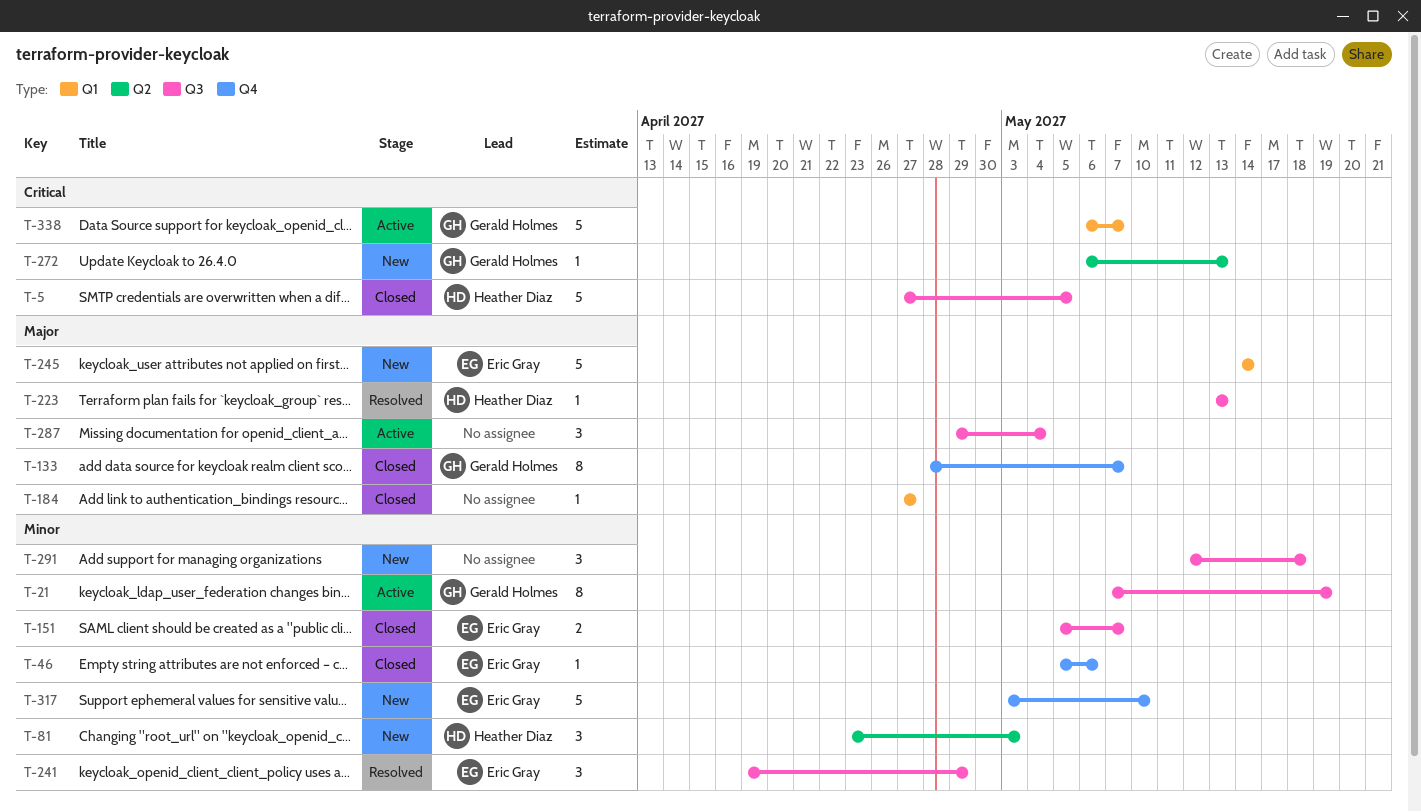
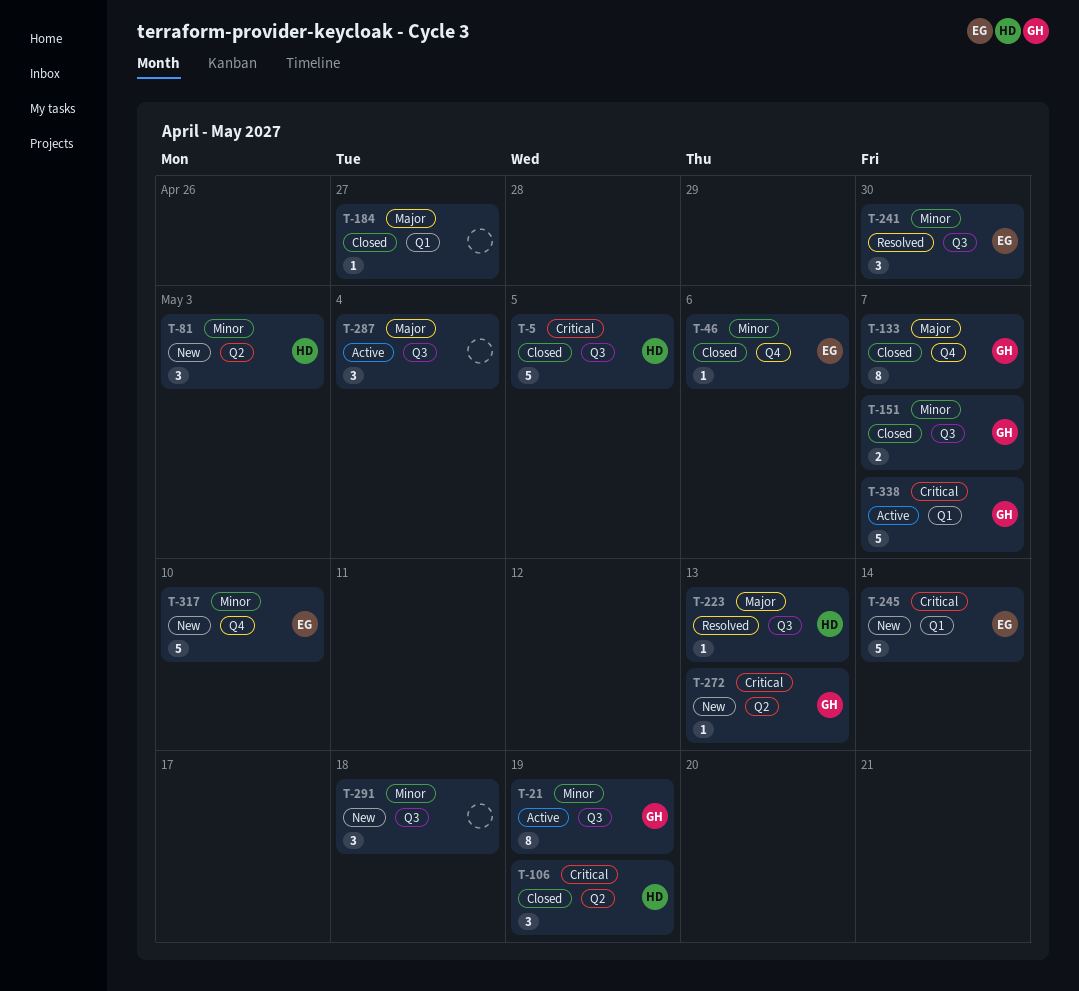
T-106: none -> present
T-151, owner: Eric Gray -> Gerald Holmes
T-241, due: Apr 29 -> Apr 30
T-245, priority: Major -> Critical

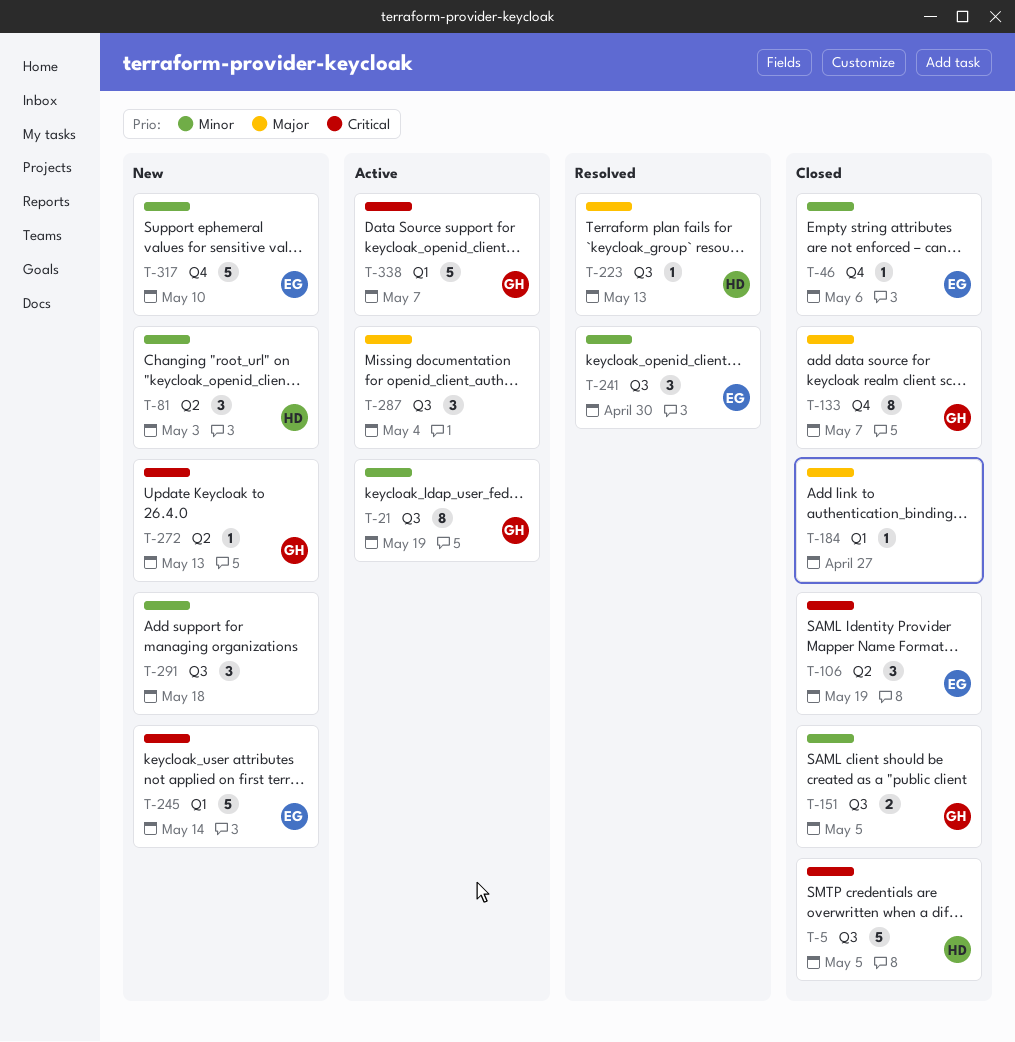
T-106, owner: HD -> EG
T-151, due: May 7 -> May 5

